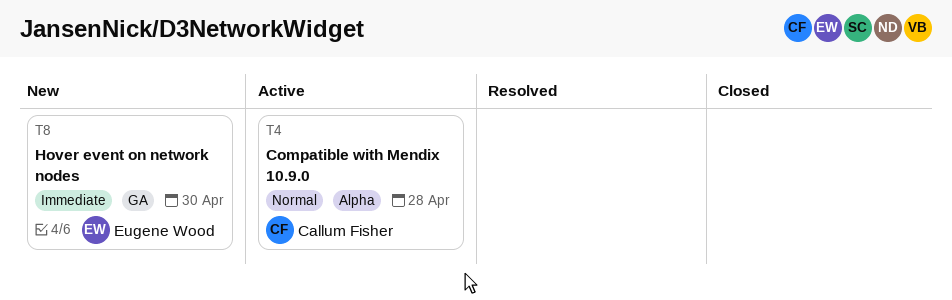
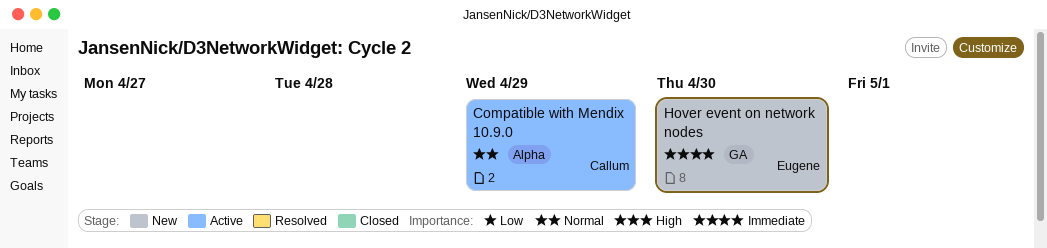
Compatible with Mendix 10.9.0, due: Apr 28 -> Apr 29

